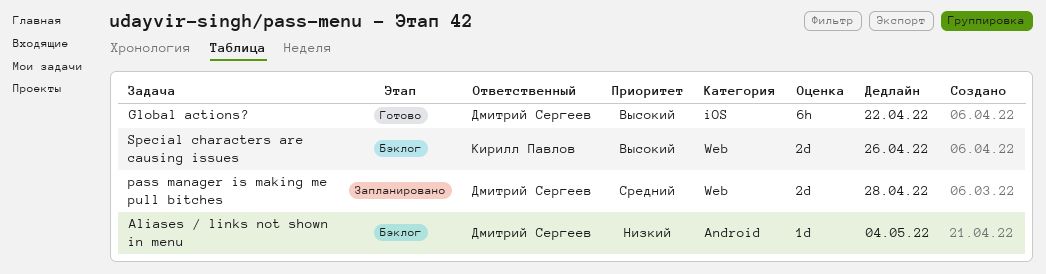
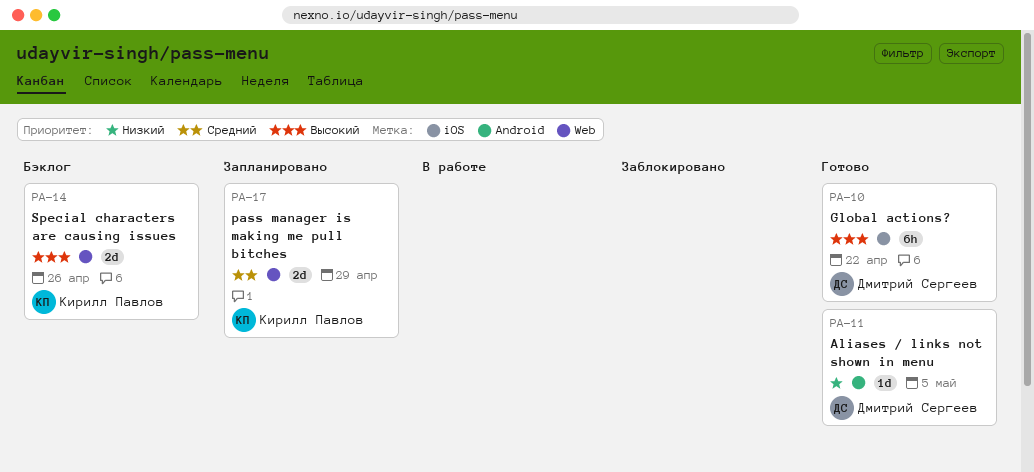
Aliases / links not shown in menu, status: Бэклог -> Готово
Aliases / links not shown in menu, due: May 4 -> May 5
pass manager is making me pull bitches, owner: Дмитрий Сергеев -> Кирилл Павлов
pass manager is making me pull bitches, due: Apr 28 -> Apr 29

